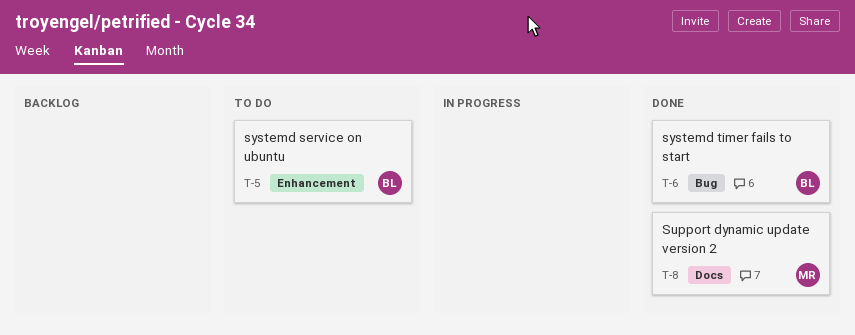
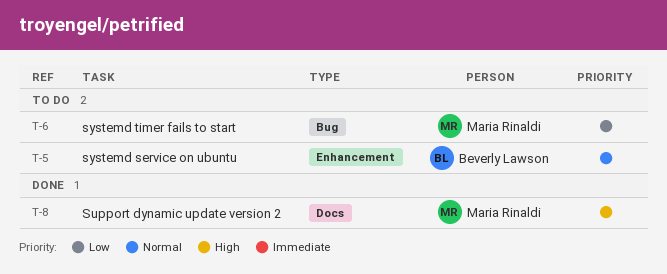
T-6, status: Done -> To do
T-6, owner: Beverly Lawson -> Maria Rinaldi

